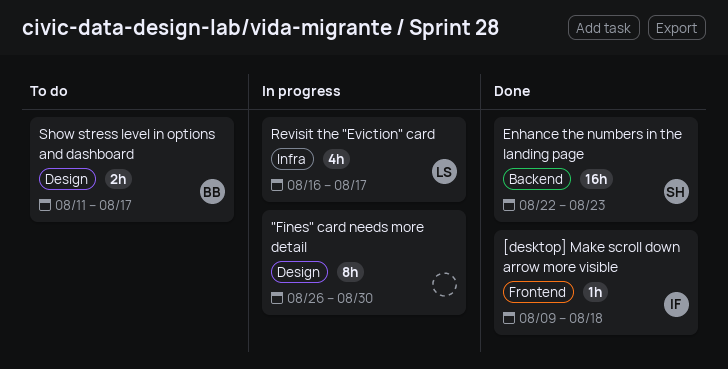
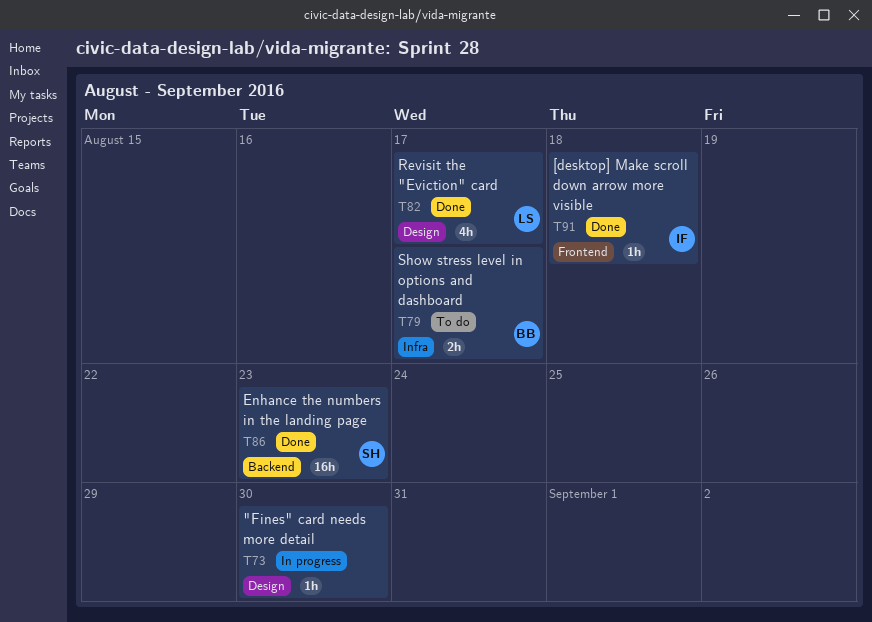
"Fines" card needs more detail, estimate: 8h -> 1h
Revisit the "Eviction" card, status: In progress -> Done
Revisit the "Eviction" card, label: Infra -> Design
Show stress level in options and dashboard, label: Design -> Infra

